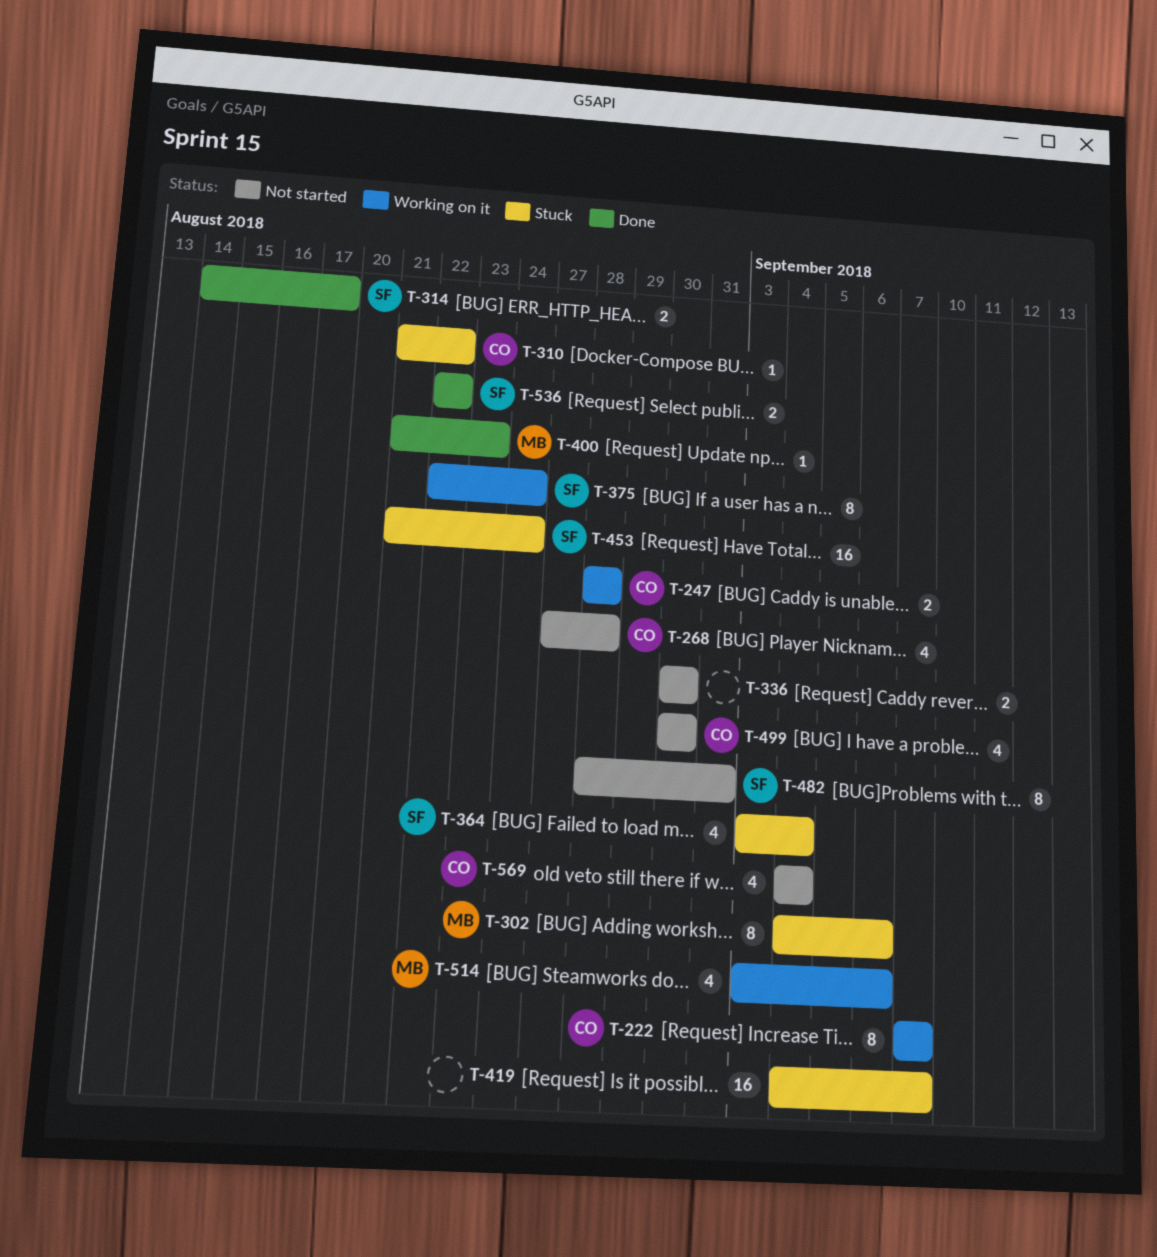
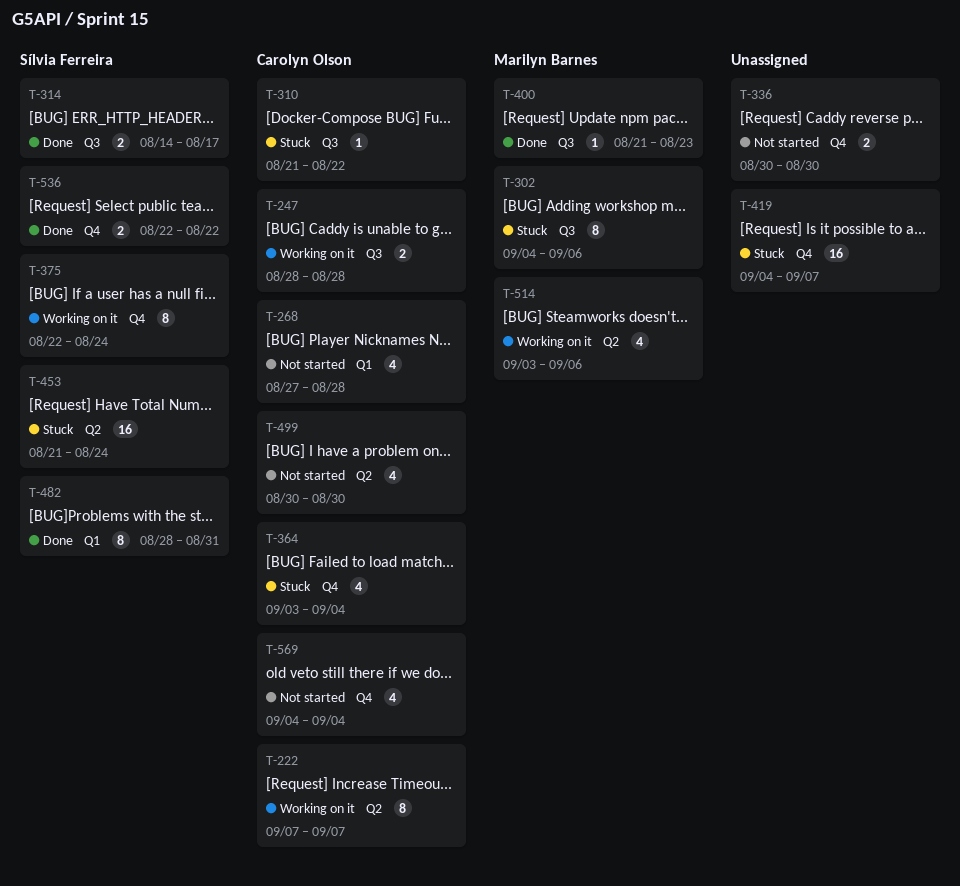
T-364, owner: Sílvia Ferreira -> Carolyn Olson
T-482, status: Not started -> Done

